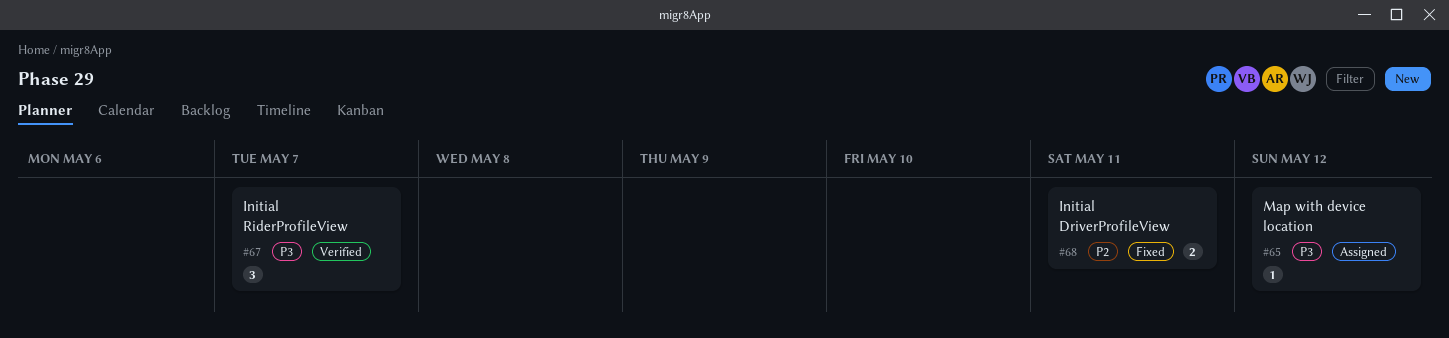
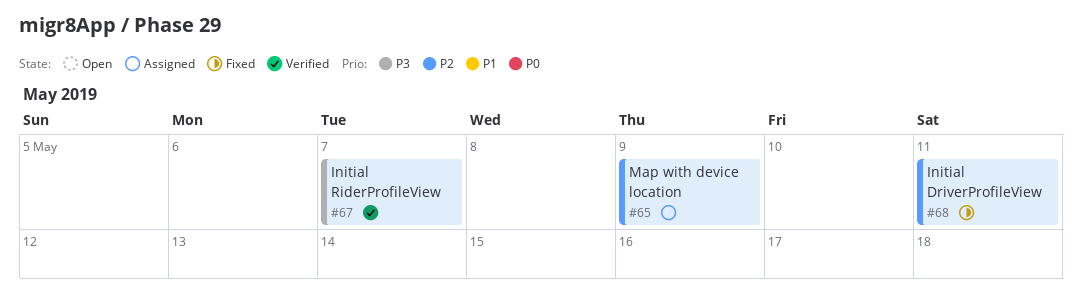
#65, priority: P3 -> P2
#65, due: May 12 -> May 9

